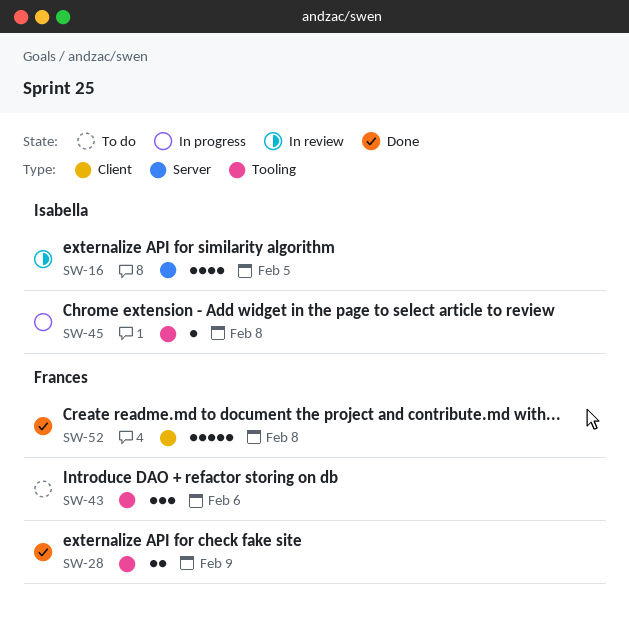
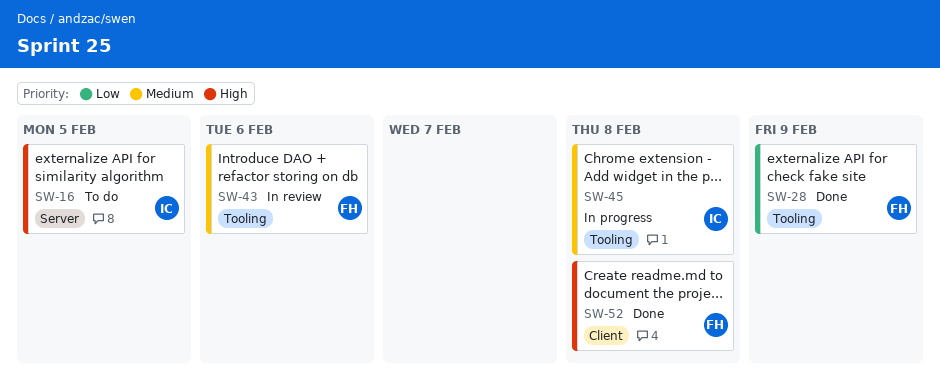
SW-16, status: In review -> To do
SW-43, status: To do -> In review

